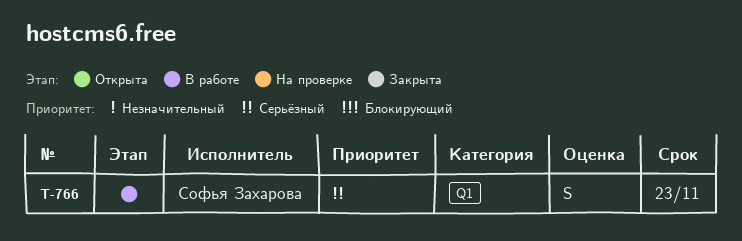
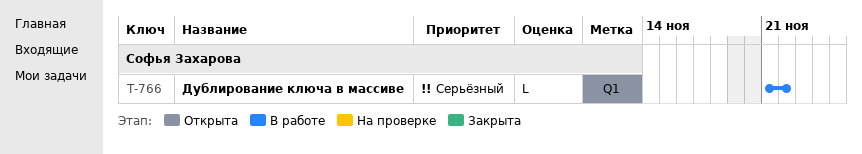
T-766, estimate: S -> L
T-766, due: Nov 23 -> Nov 22

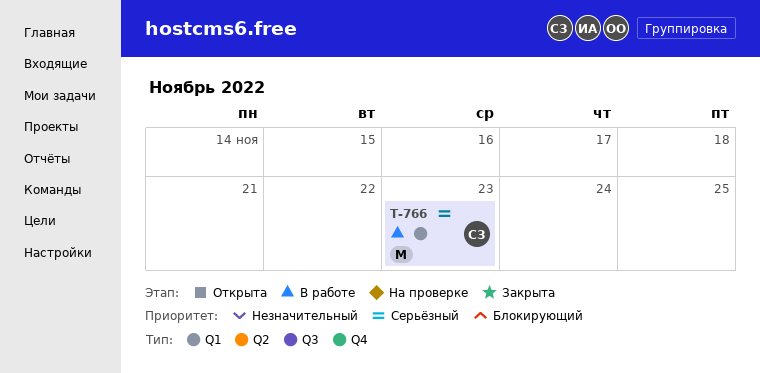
T-766, estimate: L -> M
T-766, due: Nov 22 -> Nov 23

